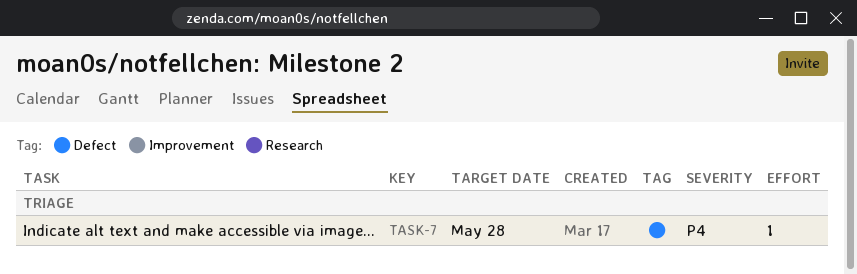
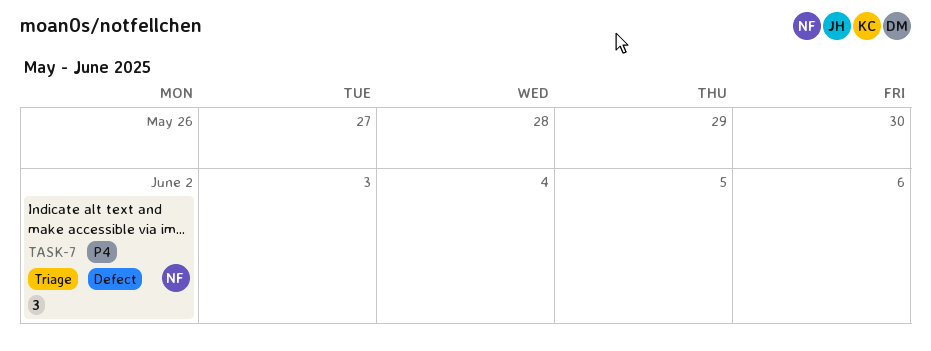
TASK-7, estimate: 1 -> 3
TASK-7, due: May 28 -> Jun 2

